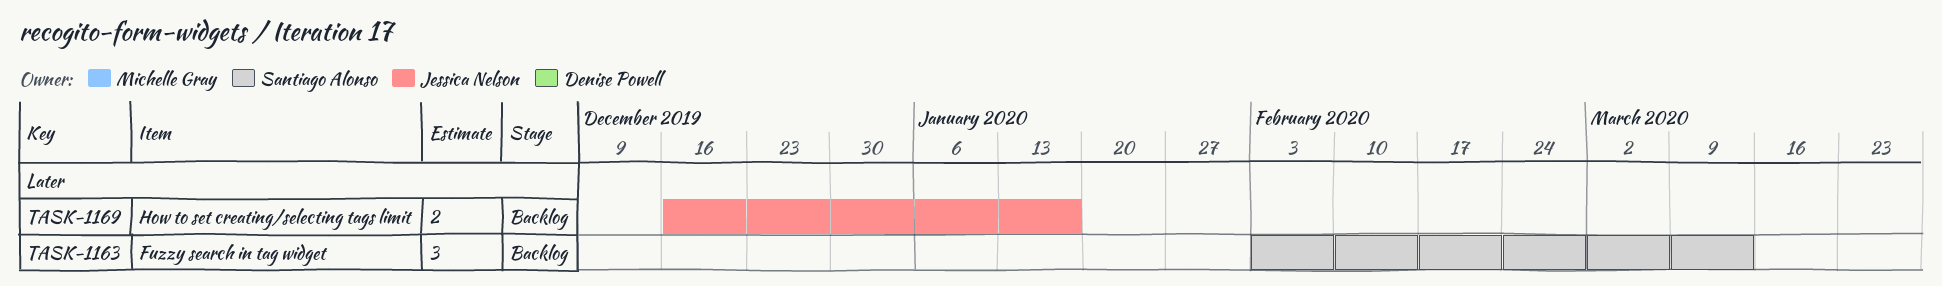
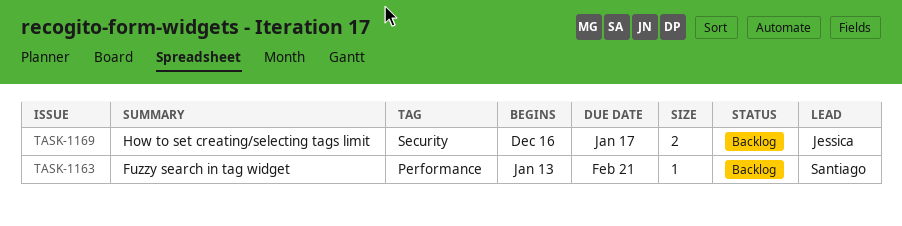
TASK-1163, estimate: 3 -> 1
TASK-1163, start: Feb 3 -> Jan 13
TASK-1163, due: Mar 13 -> Feb 21

